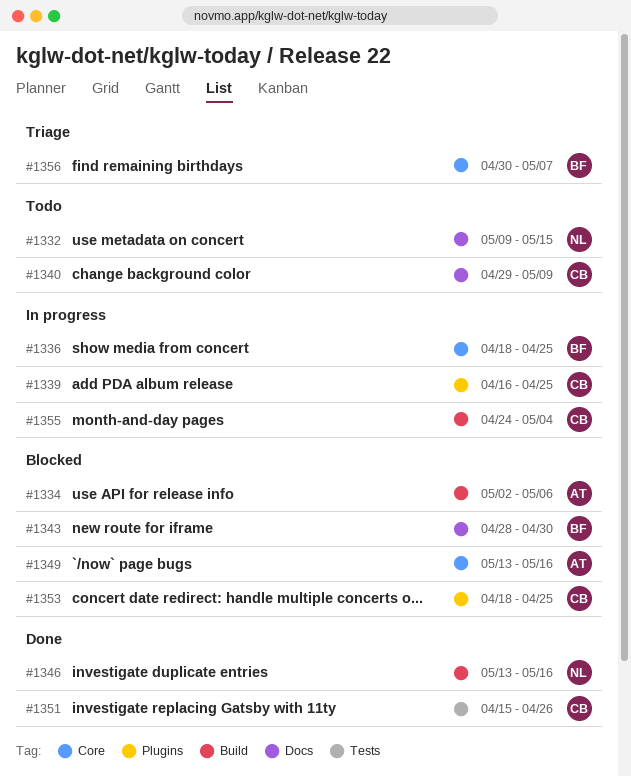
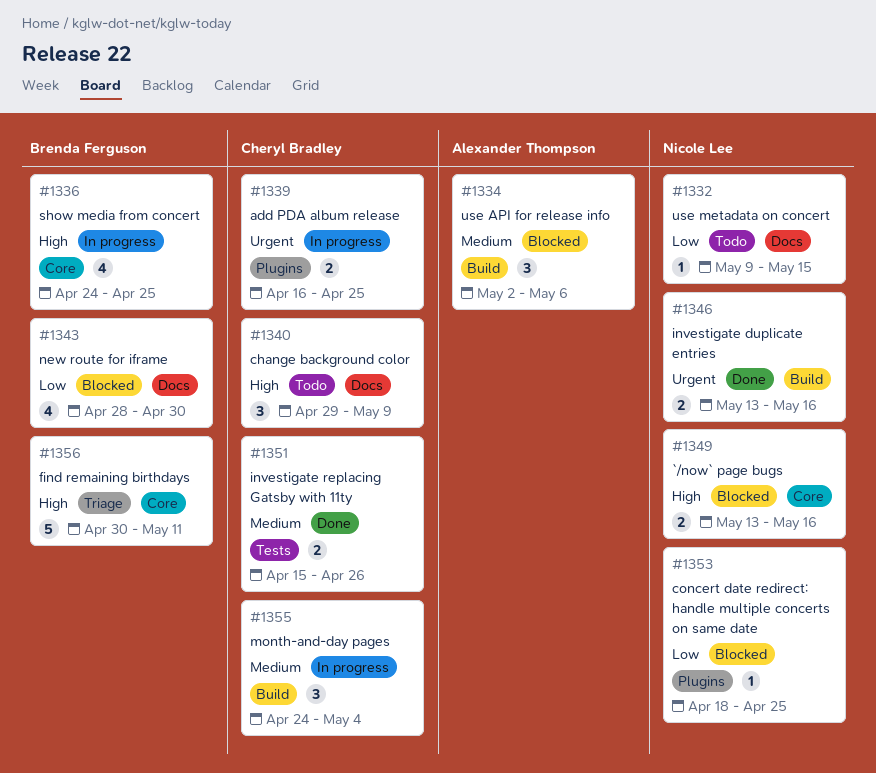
#1336, start: Apr 18 -> Apr 24
#1349, owner: Alexander Thompson -> Nicole Lee
#1353, owner: Cheryl Bradley -> Nicole Lee
#1356, due: May 7 -> May 11

